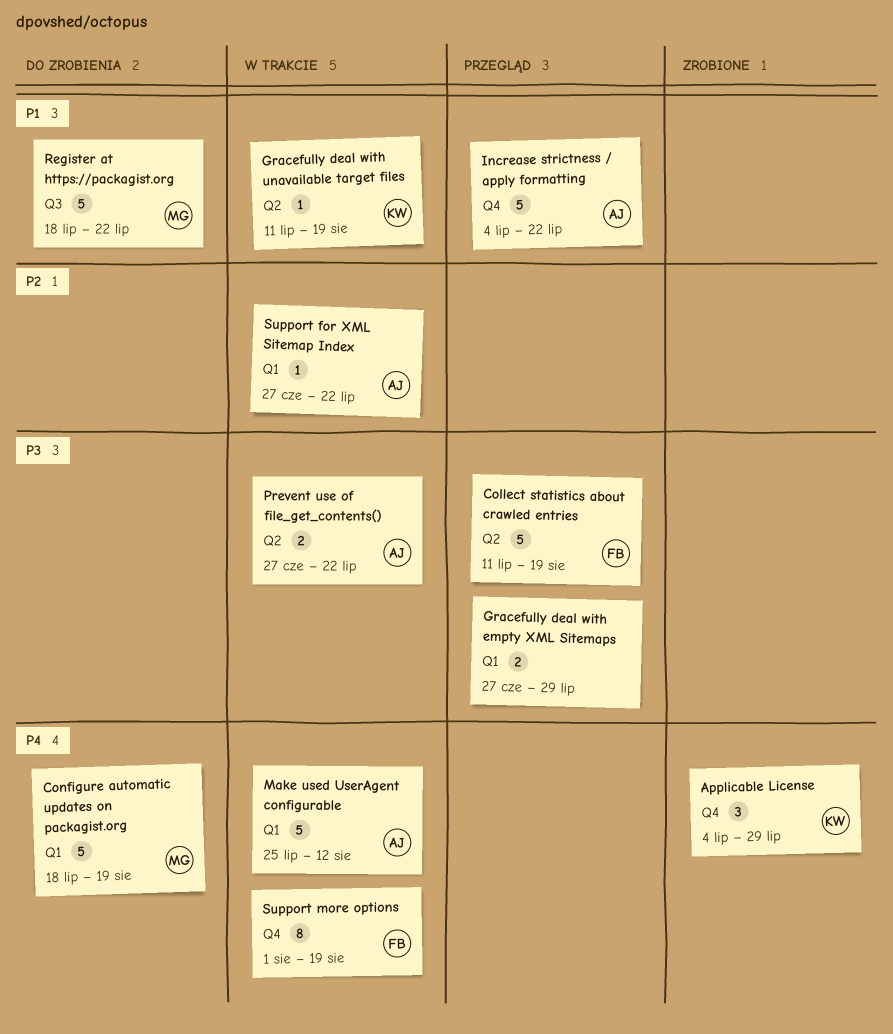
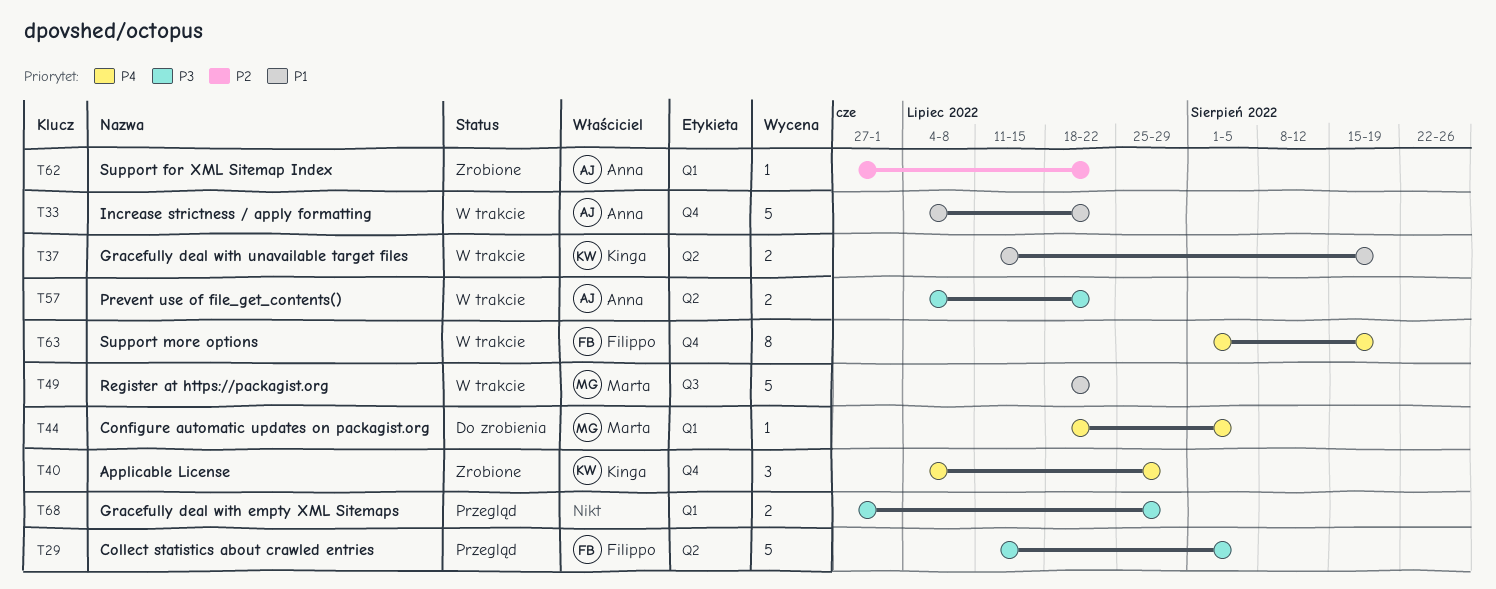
Collect statistics about crawled entries, due: Aug 19 -> Aug 5
Configure automatic updates on packagist.org, estimate: 5 -> 1
Configure automatic updates on packagist.org, due: Aug 19 -> Aug 5
Gracefully deal with unavailable target files, estimate: 1 -> 2
Increase strictness / apply formatting, status: Przegląd -> W trakcie
Make used UserAgent configurable: present -> none
Prevent use of file_get_contents(), start: Jun 27 -> Jul 4
Register at https://packagist.org, status: Do zrobienia -> W trakcie
Support for XML Sitemap Index, status: W trakcie -> Zrobione

